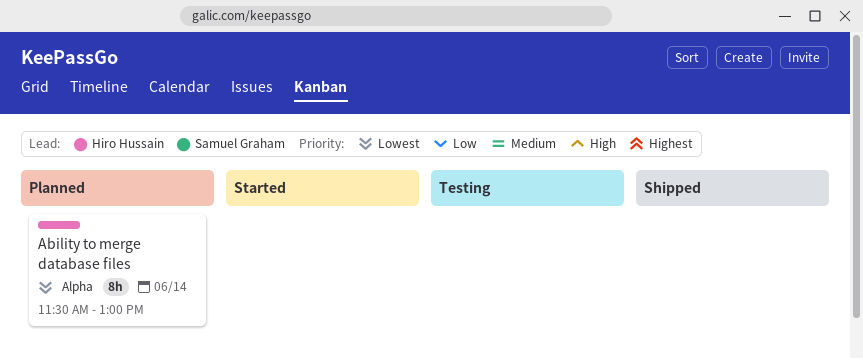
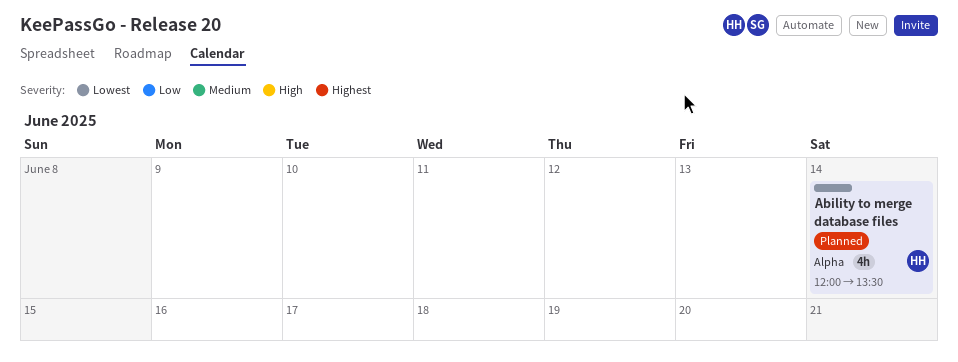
Ability to merge database files, estimate: 8h -> 4h
Ability to merge database files, begins: 11:30 -> 12:00
Ability to merge database files, ends: 13:00 -> 13:30

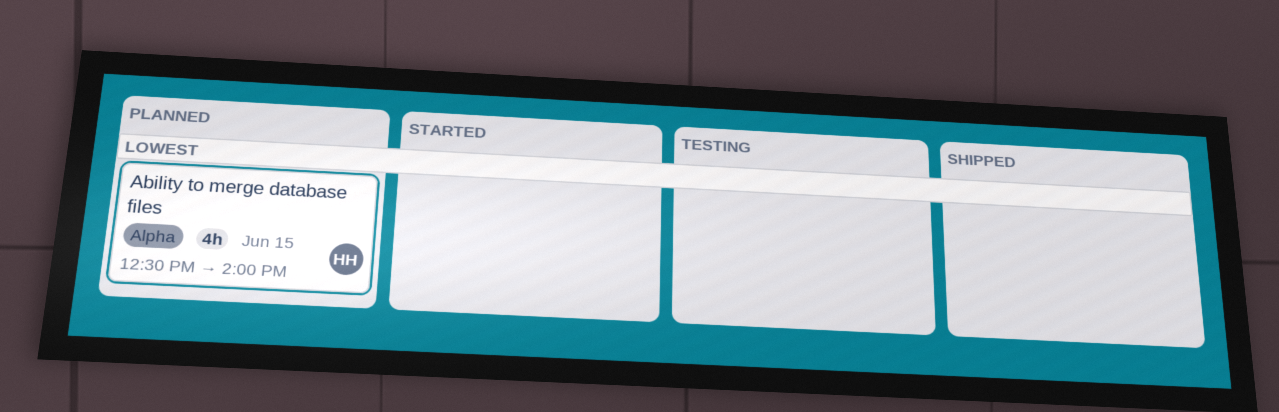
Ability to merge database files, day: Jun 14 -> Jun 15
Ability to merge database files, begins: 12:00 -> 12:30
Ability to merge database files, ends: 13:30 -> 14:00

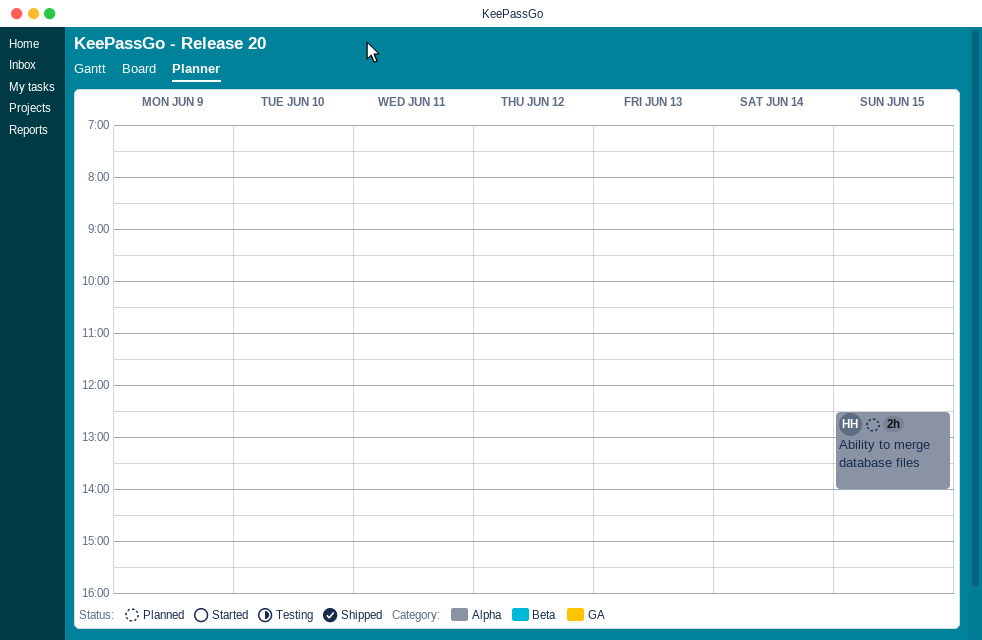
Ability to merge database files, estimate: 4h -> 2h

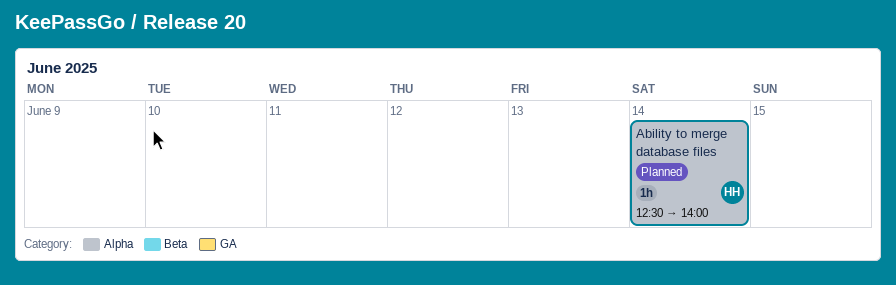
Ability to merge database files, estimate: 2h -> 1h
Ability to merge database files, day: Jun 15 -> Jun 14

